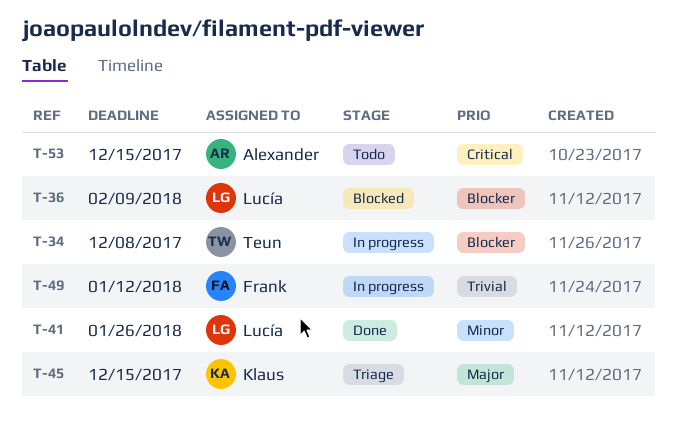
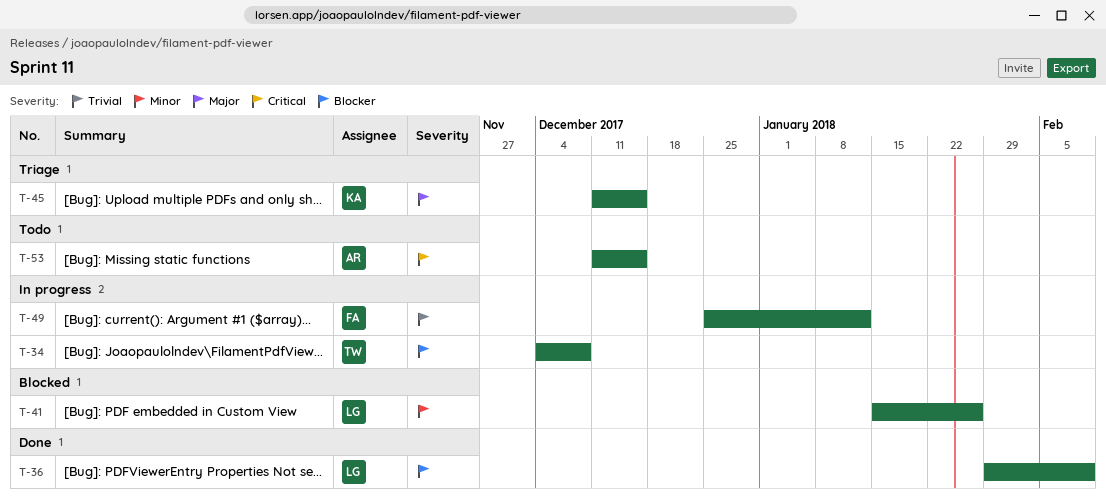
T-36, status: Blocked -> Done
T-41, status: Done -> Blocked

